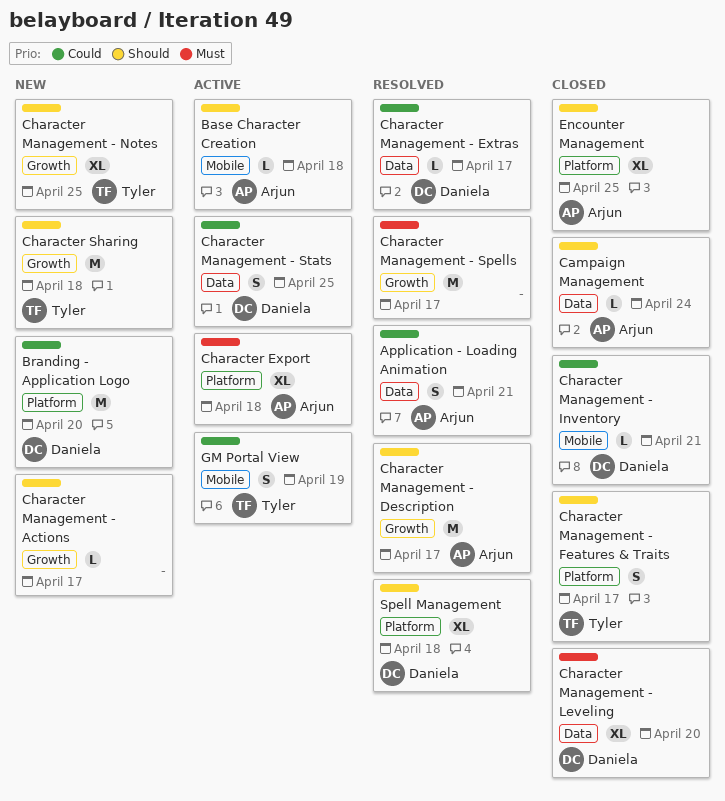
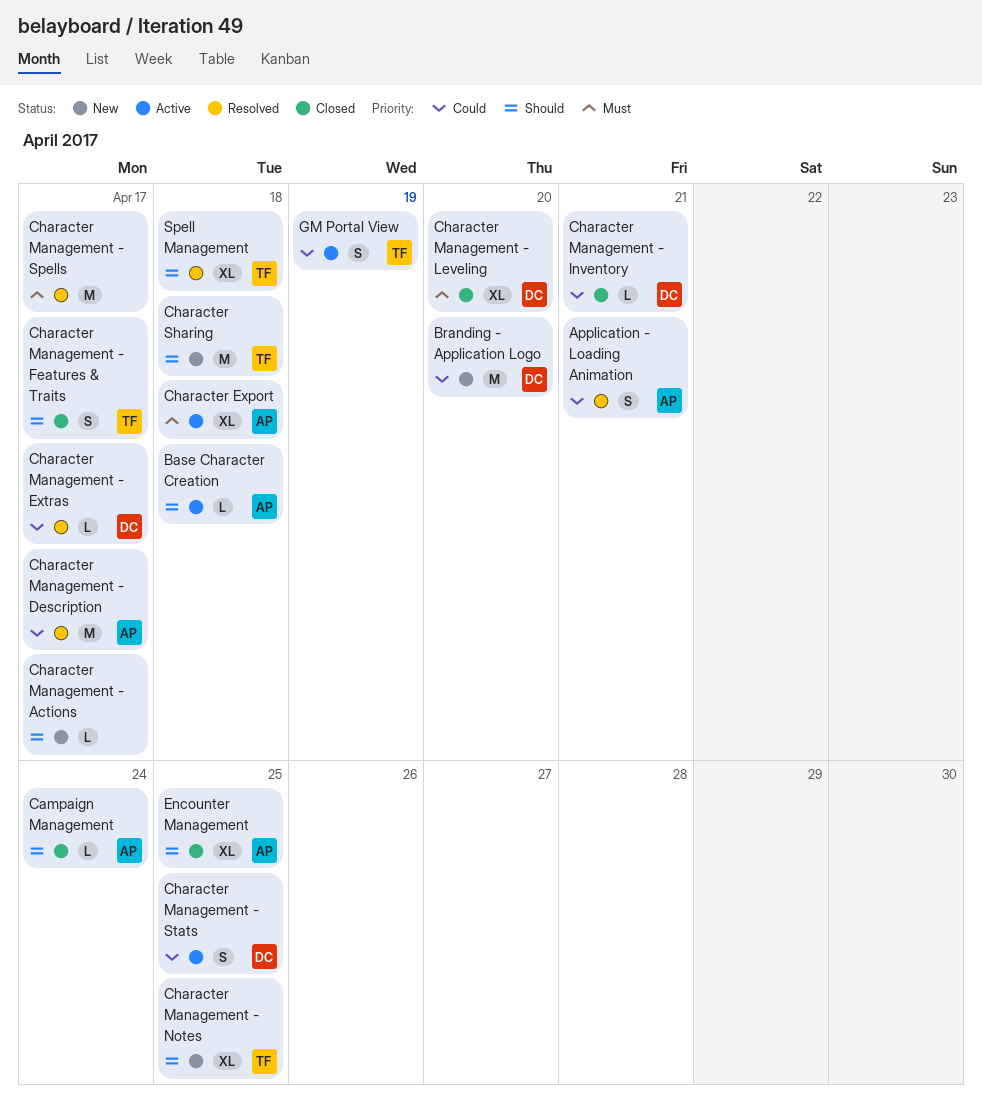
Character Management - Description, priority: Should -> Could
Spell Management, owner: Daniela -> Tyler

